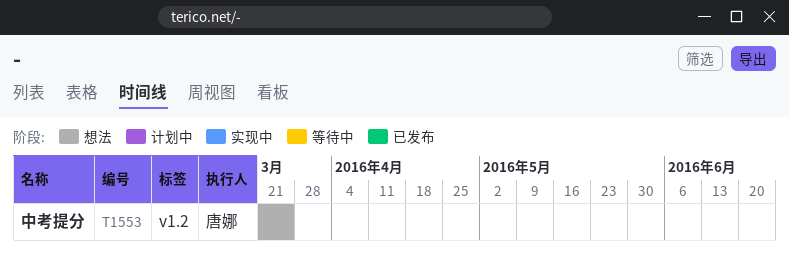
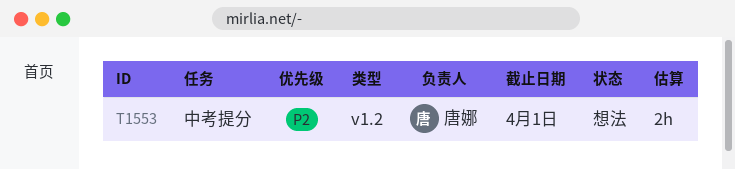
T1553, due: Mar 25 -> Apr 1

